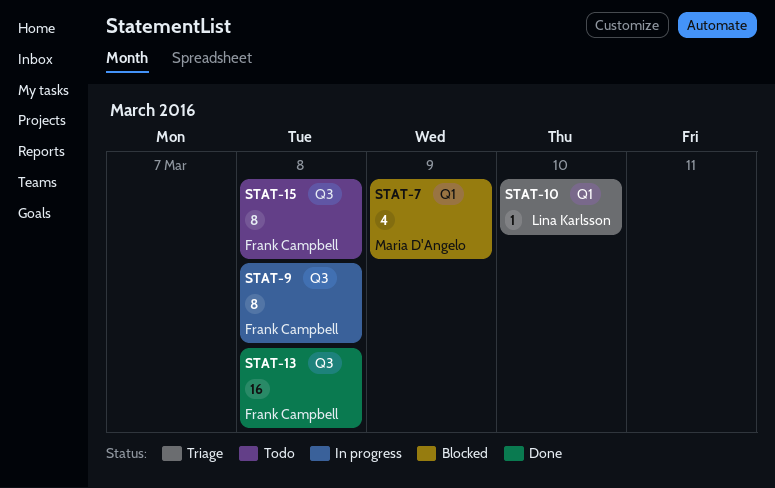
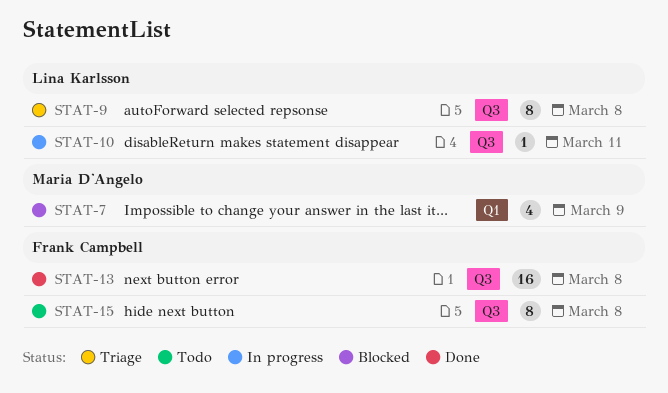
STAT-9, status: In progress -> Triage
STAT-9, owner: Frank Campbell -> Lina Karlsson
STAT-10, status: Triage -> In progress
STAT-10, label: Q1 -> Q3
STAT-10, due: Mar 10 -> Mar 11

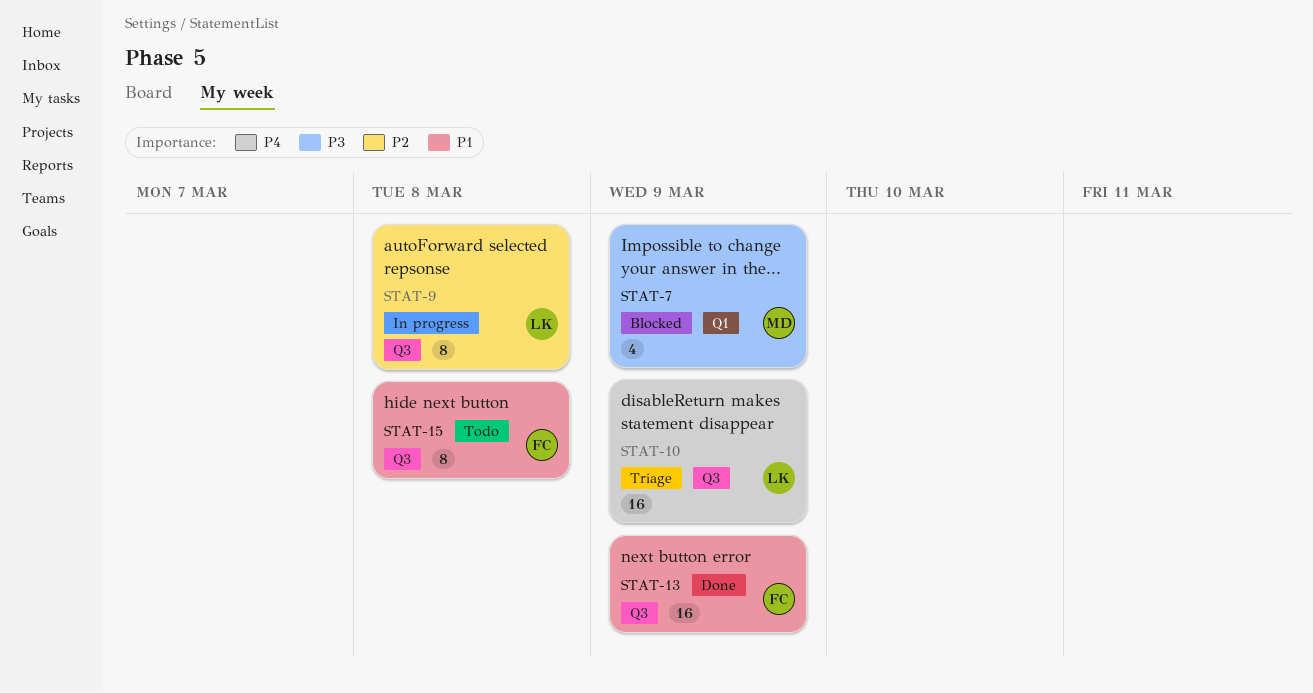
STAT-9, status: Triage -> In progress
STAT-10, status: In progress -> Triage
STAT-10, estimate: 1 -> 16
STAT-10, due: Mar 11 -> Mar 9
STAT-13, due: Mar 8 -> Mar 9

